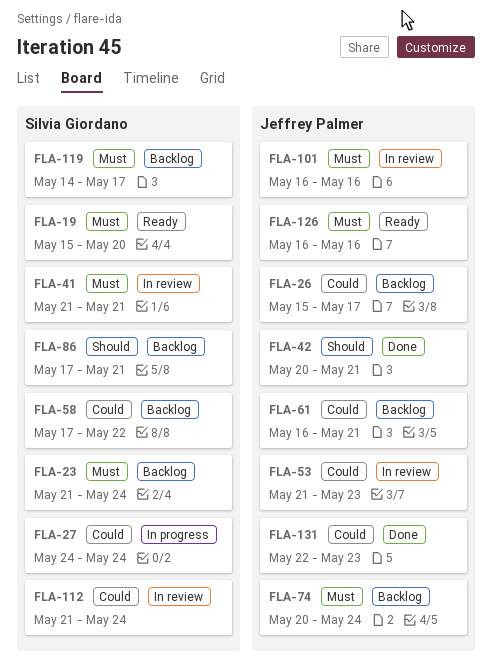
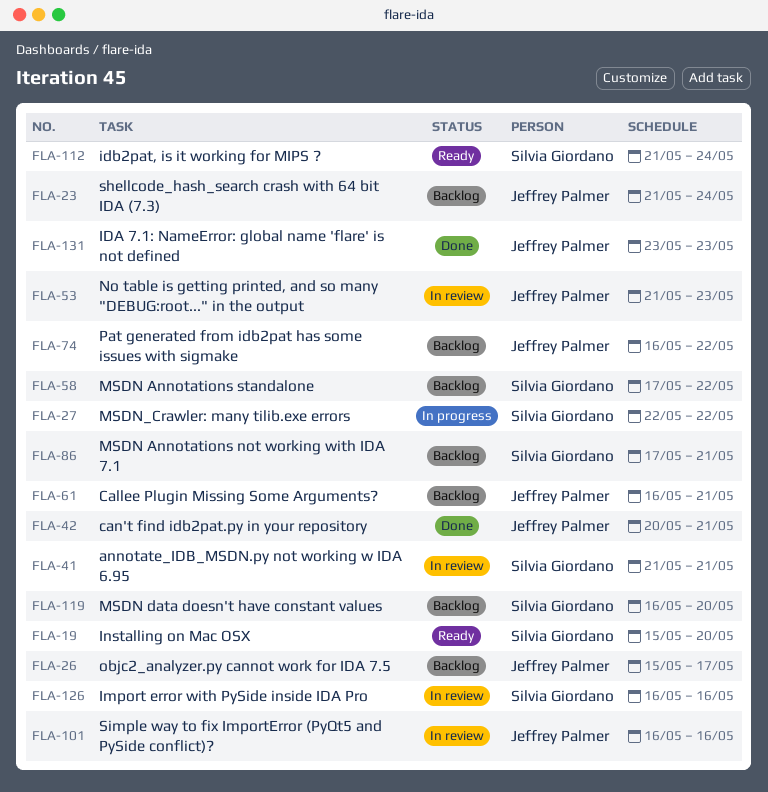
FLA-23, owner: Silvia Giordano -> Jeffrey Palmer
FLA-27, start: May 24 -> May 22
FLA-27, due: May 24 -> May 22
FLA-74, start: May 20 -> May 16
FLA-74, due: May 24 -> May 22
FLA-112, status: In review -> Ready
FLA-119, start: May 14 -> May 16
FLA-119, due: May 17 -> May 20
FLA-126, status: Ready -> In review
FLA-126, owner: Jeffrey Palmer -> Silvia Giordano
FLA-131, start: May 22 -> May 23

